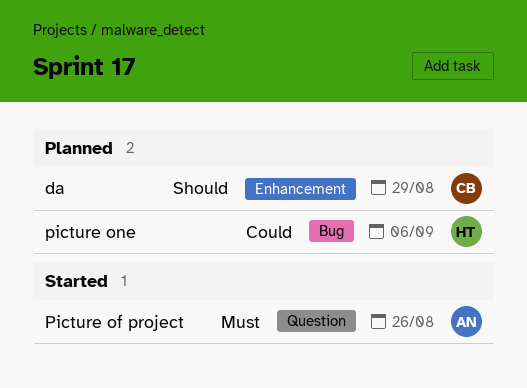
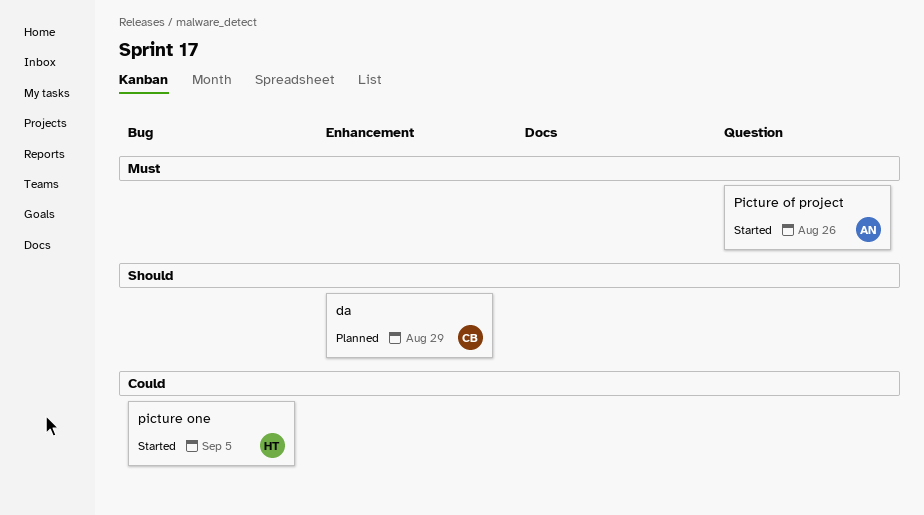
picture one, status: Planned -> Started
picture one, due: Sep 6 -> Sep 5

